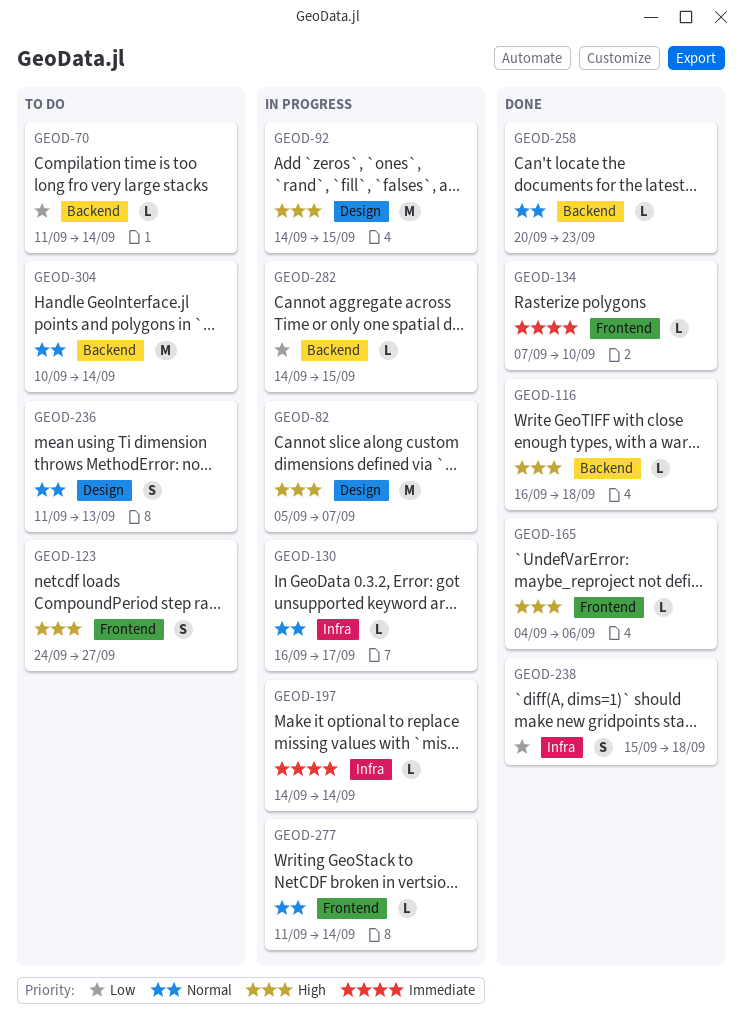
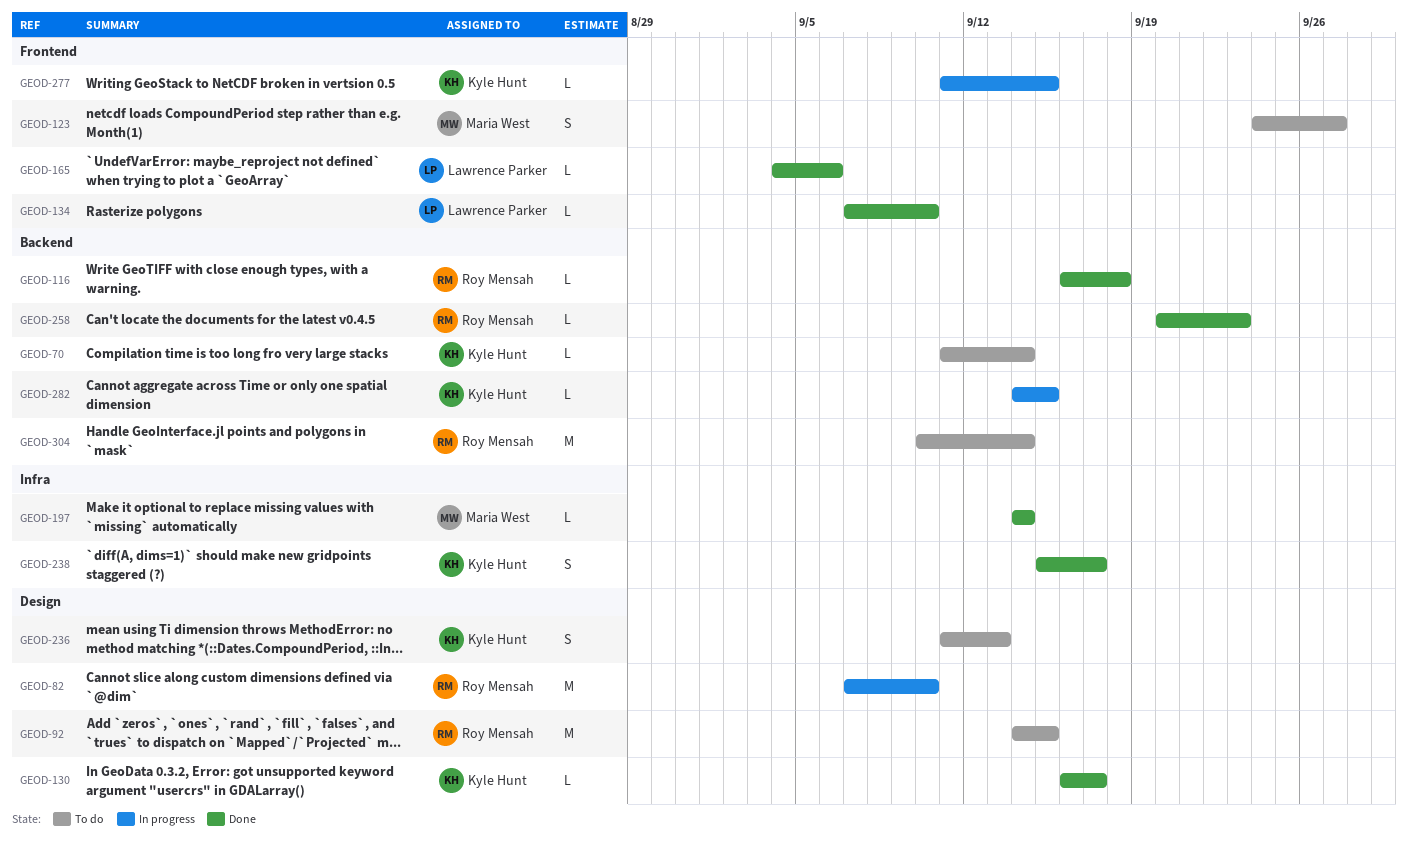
GEOD-82, start: Sep 5 -> Sep 7
GEOD-82, due: Sep 7 -> Sep 10
GEOD-92, status: In progress -> To do
GEOD-130, status: In progress -> Done
GEOD-130, label: Infra -> Design
GEOD-197, status: In progress -> Done
GEOD-238, due: Sep 18 -> Sep 17
GEOD-277, due: Sep 14 -> Sep 15

